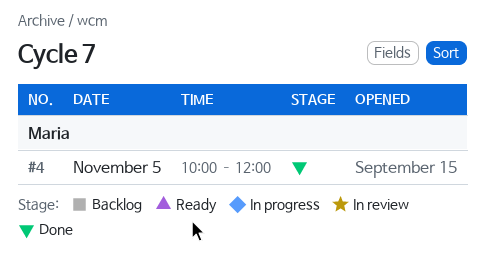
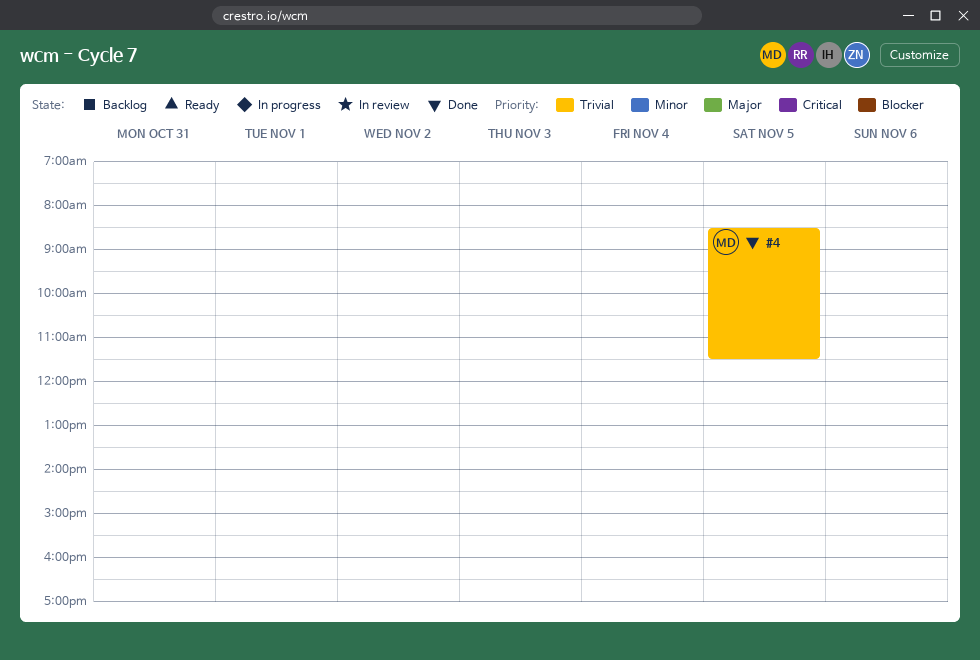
#4, begins: 10:00 -> 08:30
#4, ends: 12:00 -> 11:30

